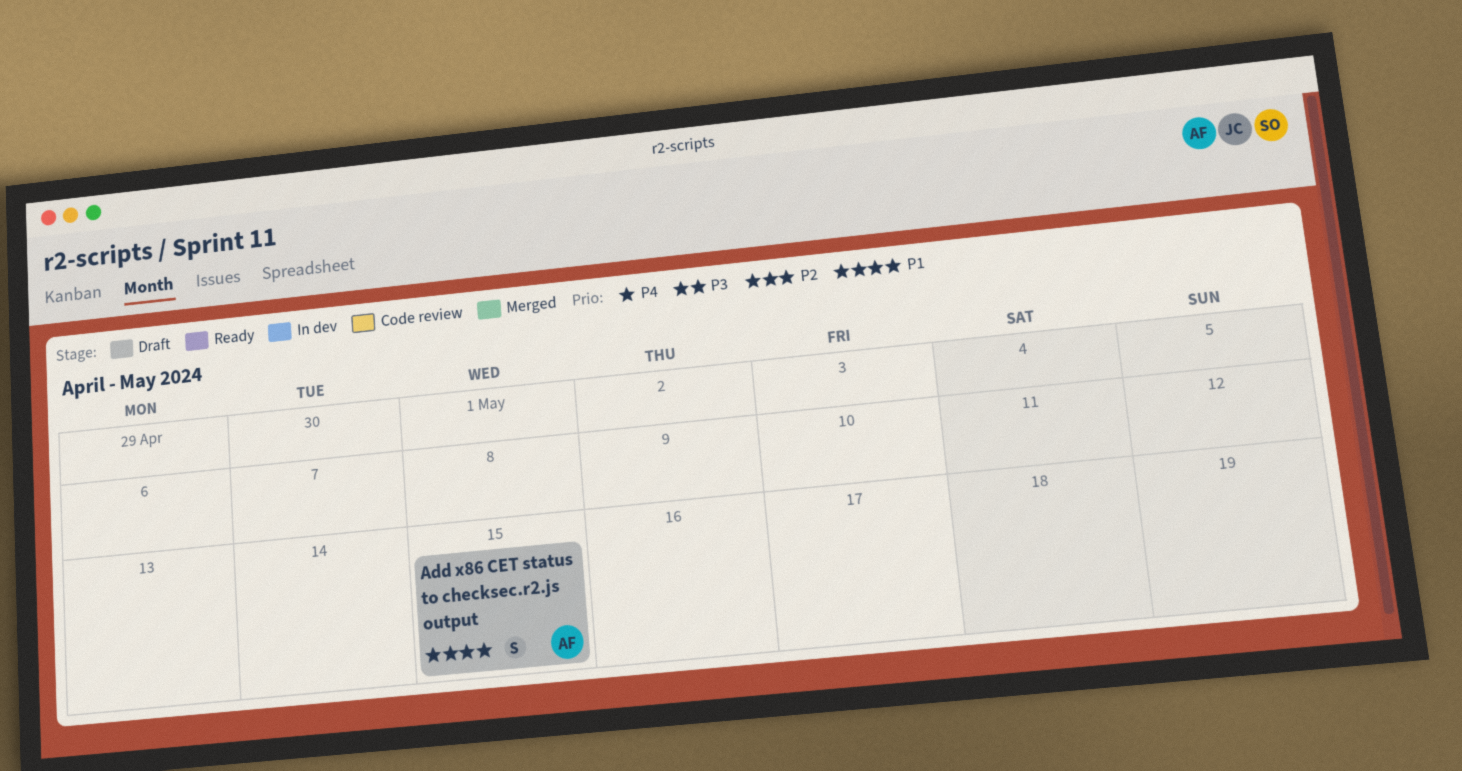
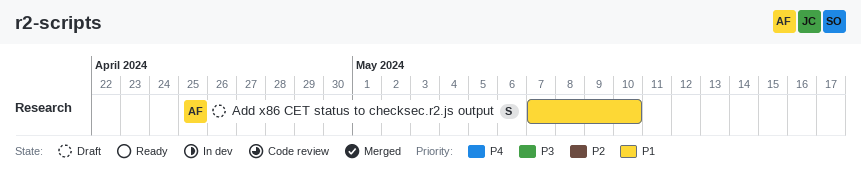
Add x86 CET status to checksec.r2.js output, due: May 15 -> May 10

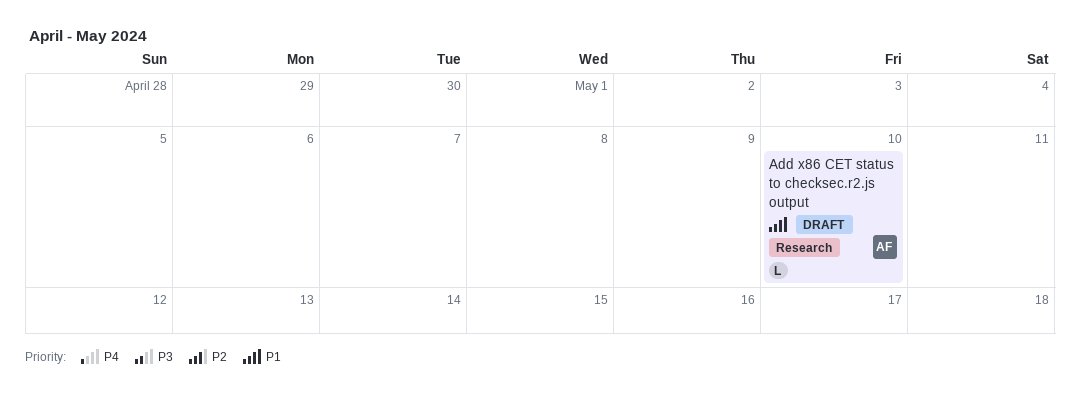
Add x86 CET status to checksec.r2.js output, estimate: S -> L

